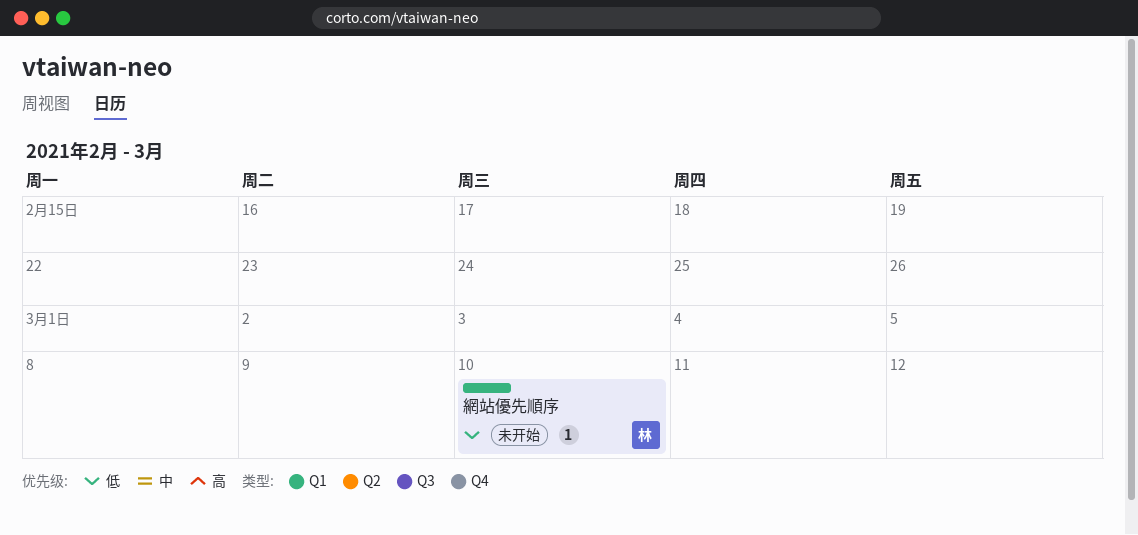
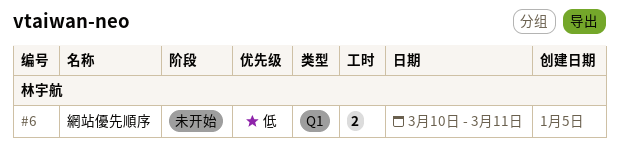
網站優先順序, estimate: 1 -> 2
網站優先順序, due: Mar 10 -> Mar 11

